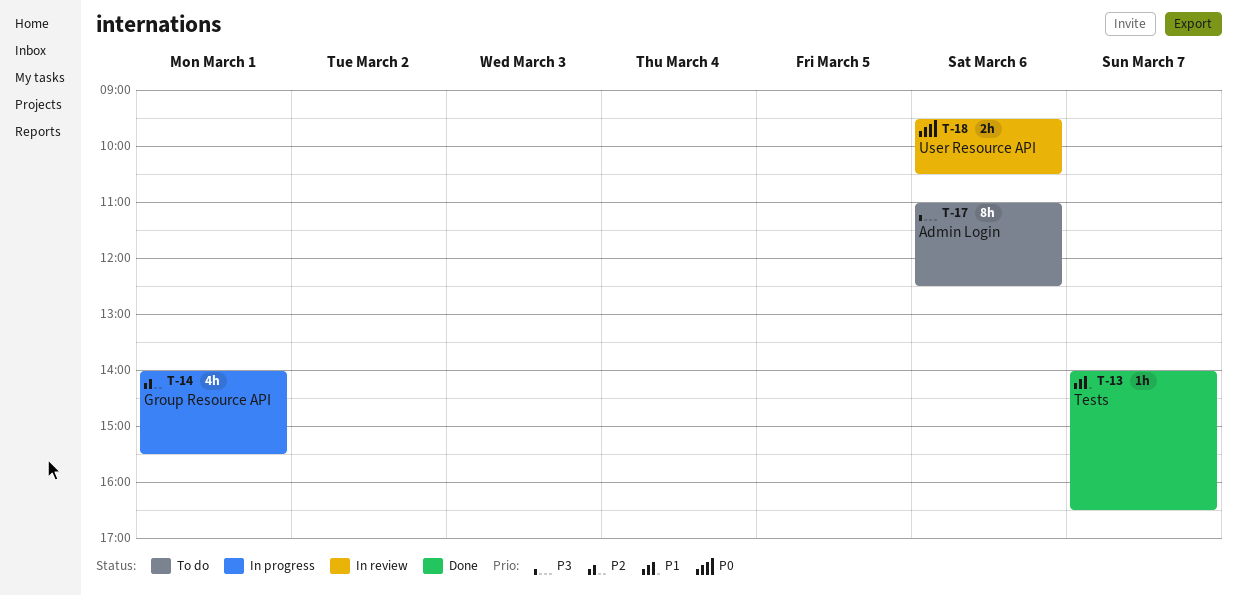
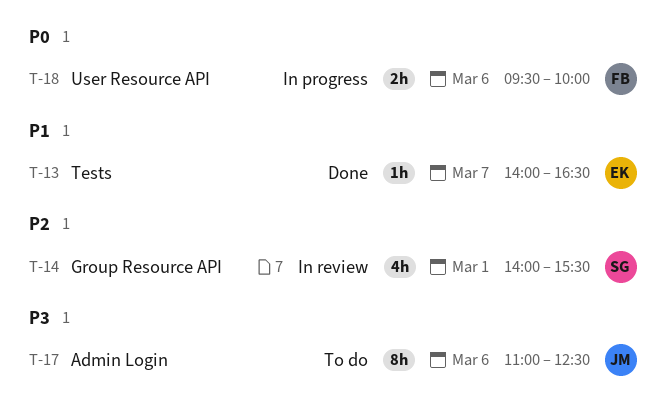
T-14, status: In progress -> In review
T-18, status: In review -> In progress
T-18, ends: 10:30 -> 10:00

